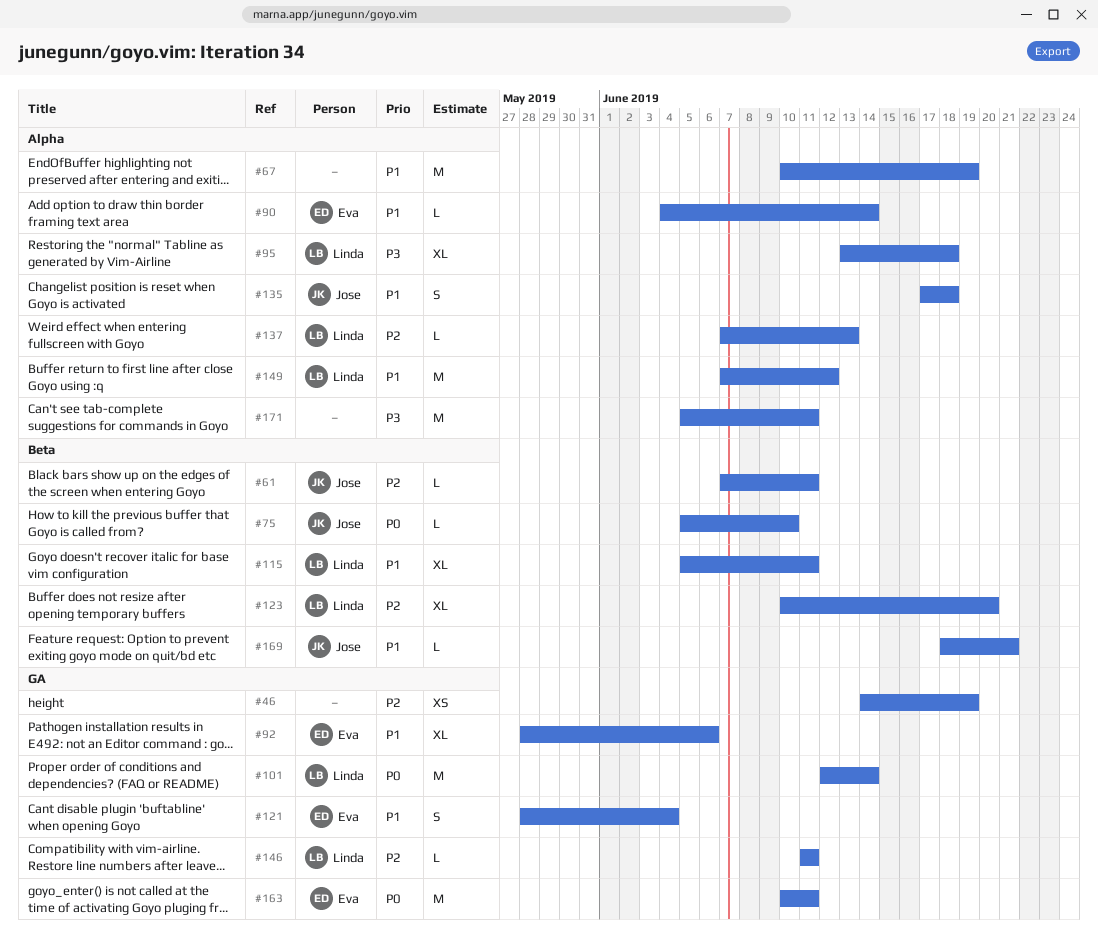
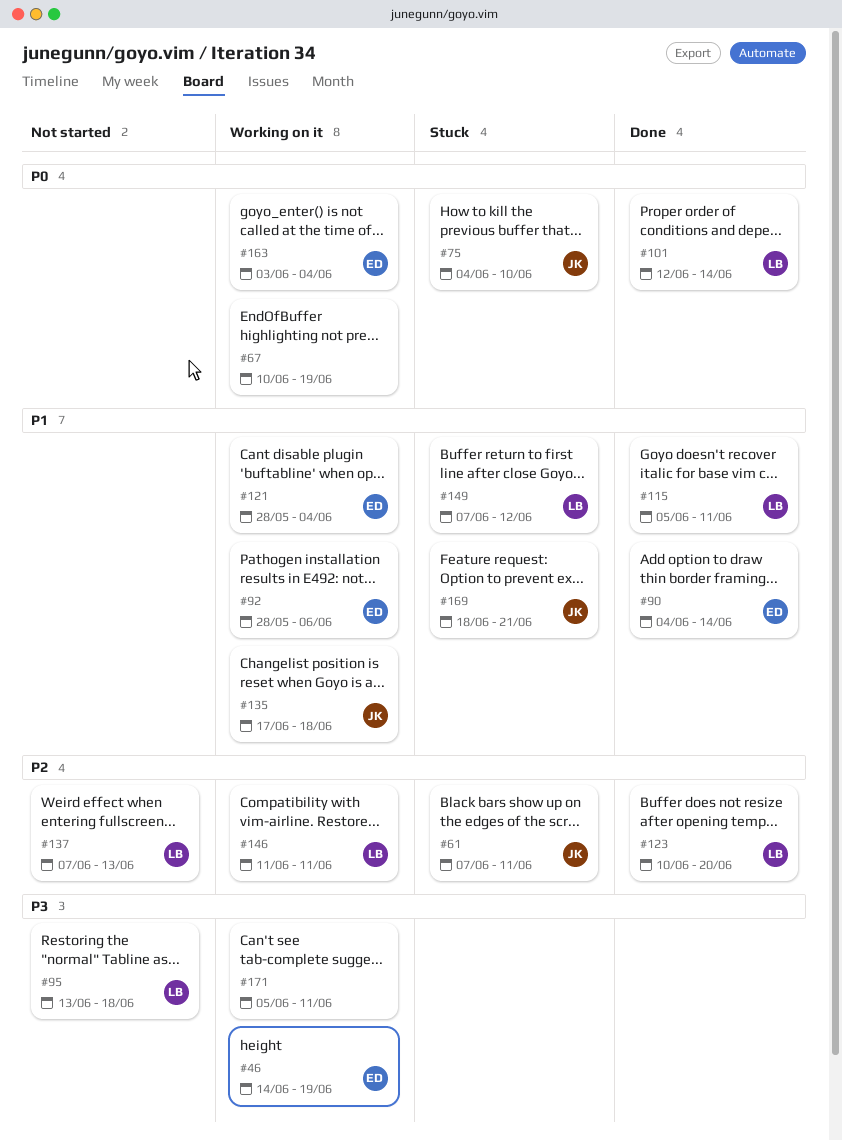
#46, owner: none -> Eva
#46, priority: P2 -> P3
#67, priority: P1 -> P0
#75, start: Jun 5 -> Jun 4
#163, start: Jun 10 -> Jun 3
#163, due: Jun 11 -> Jun 4

